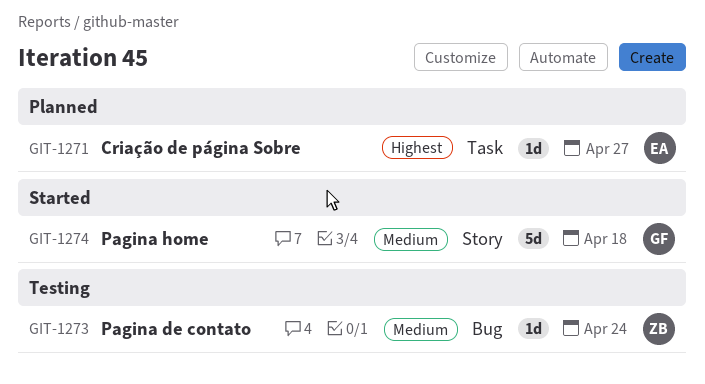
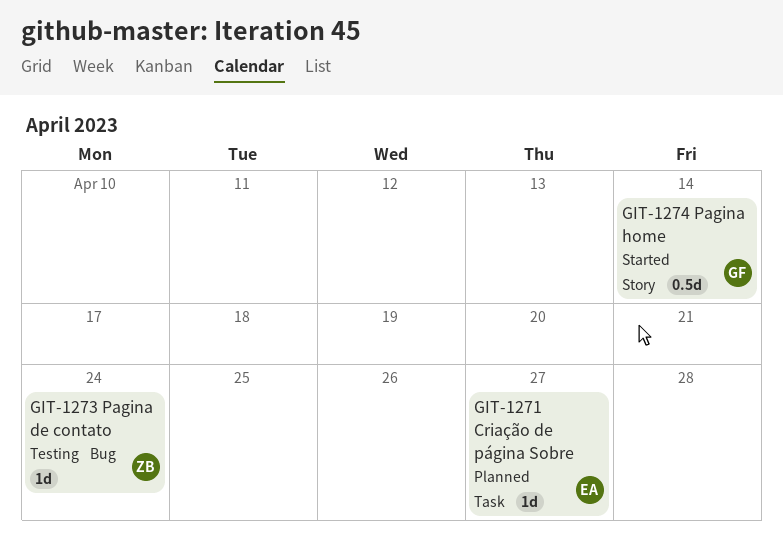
GIT-1274, estimate: 5d -> 0.5d
GIT-1274, due: Apr 18 -> Apr 14

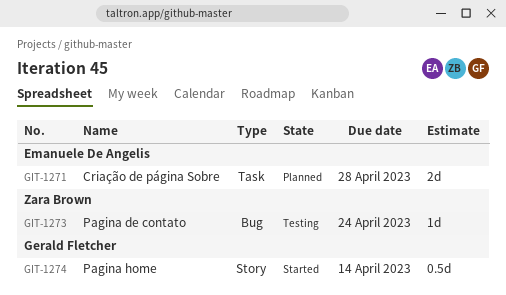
GIT-1271, estimate: 1d -> 2d
GIT-1271, due: Apr 27 -> Apr 28

